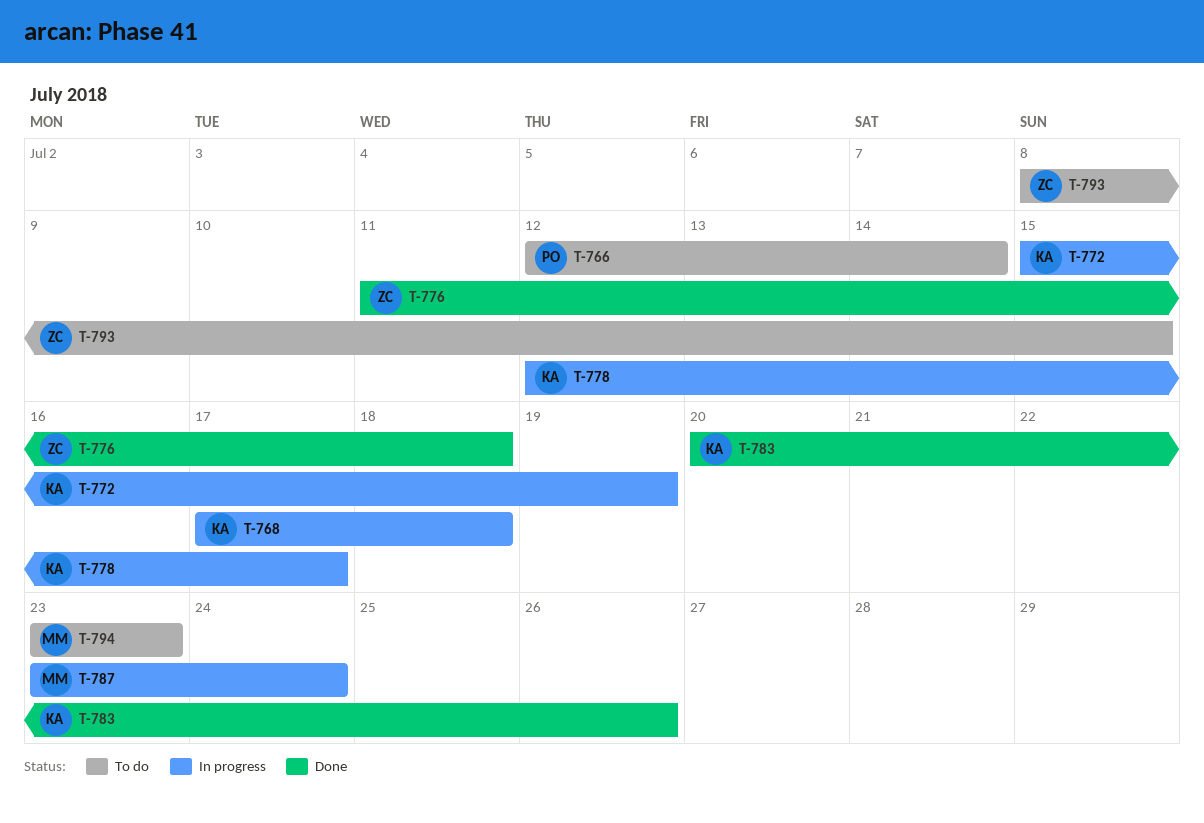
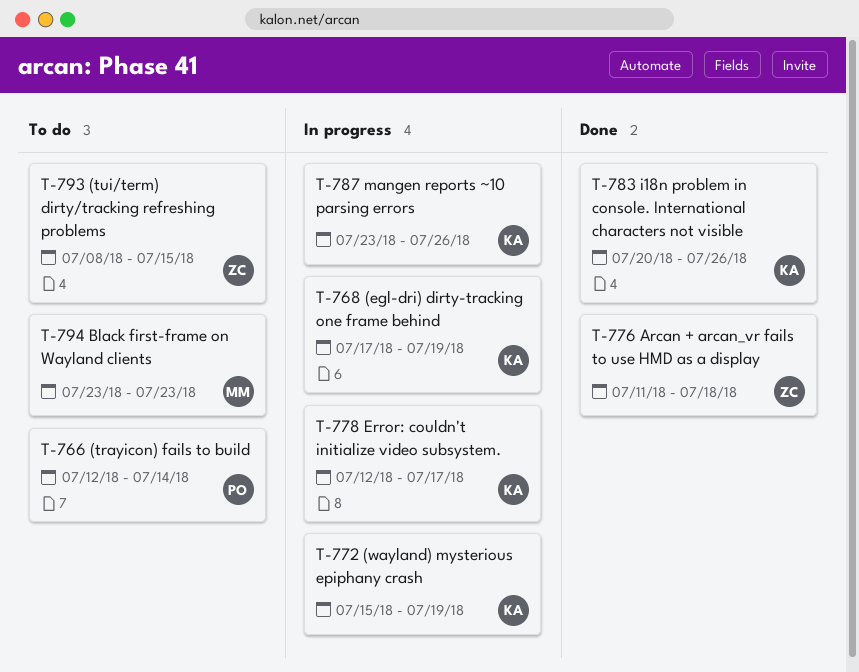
T-768, due: Jul 18 -> Jul 19
T-787, owner: MM -> KA
T-787, due: Jul 24 -> Jul 26

